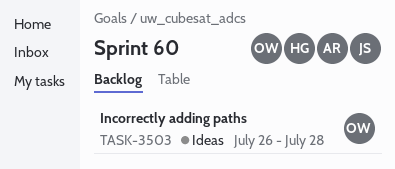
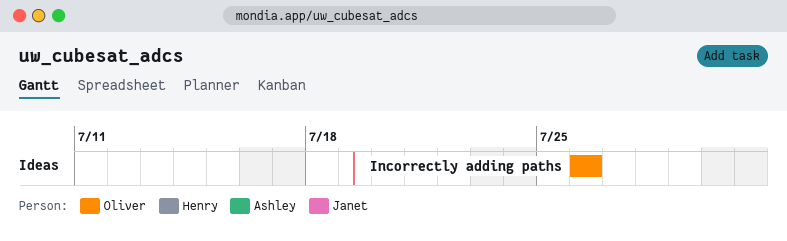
Incorrectly adding paths, due: Jul 28 -> Jul 26

